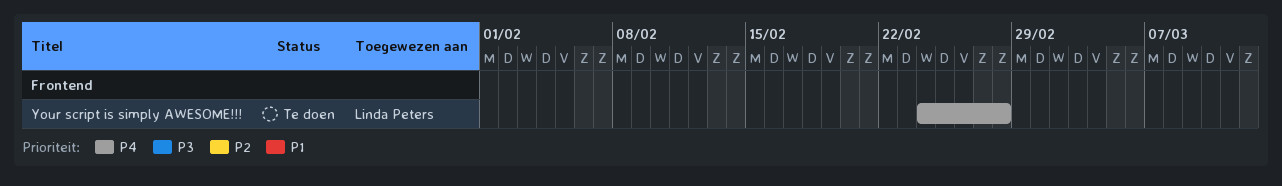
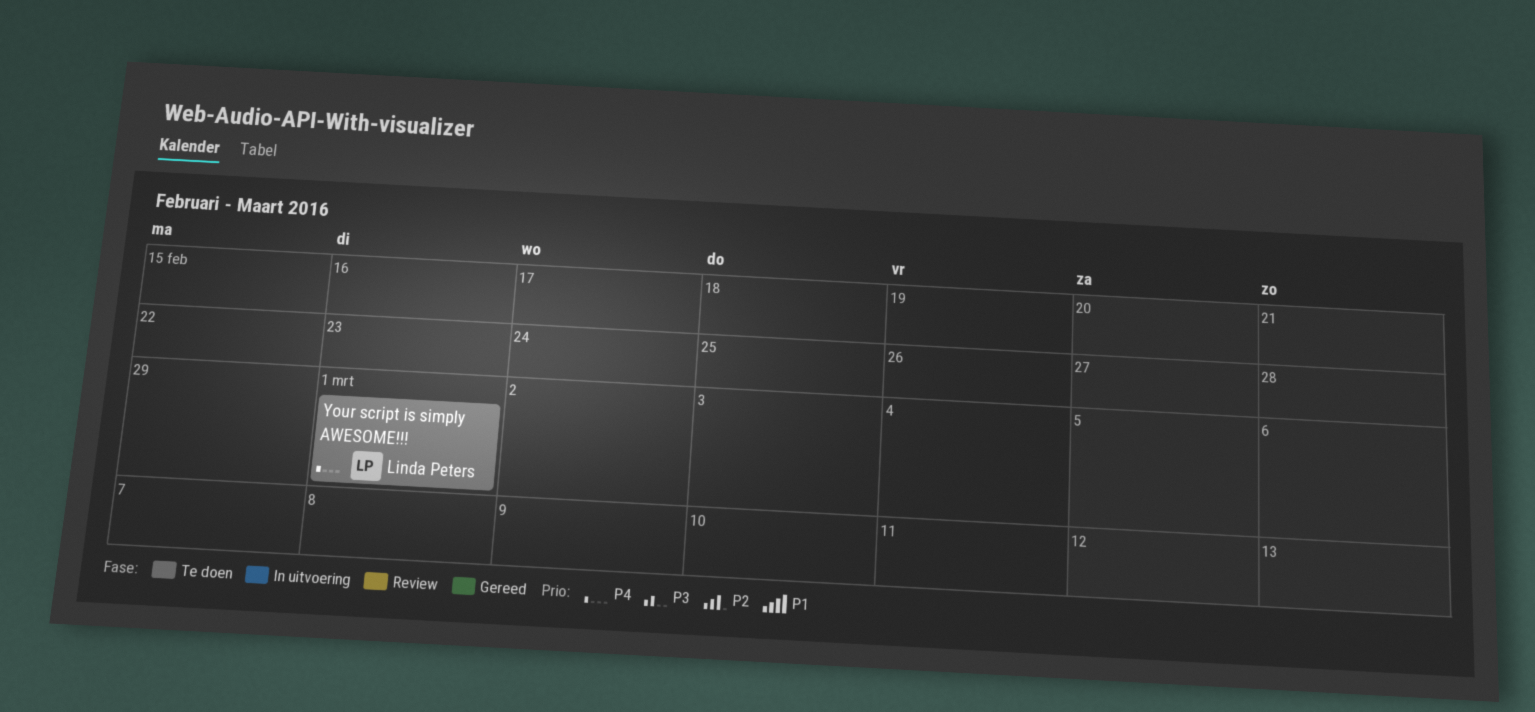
Your script is simply AWESOME!!!, due: Feb 28 -> Mar 1

